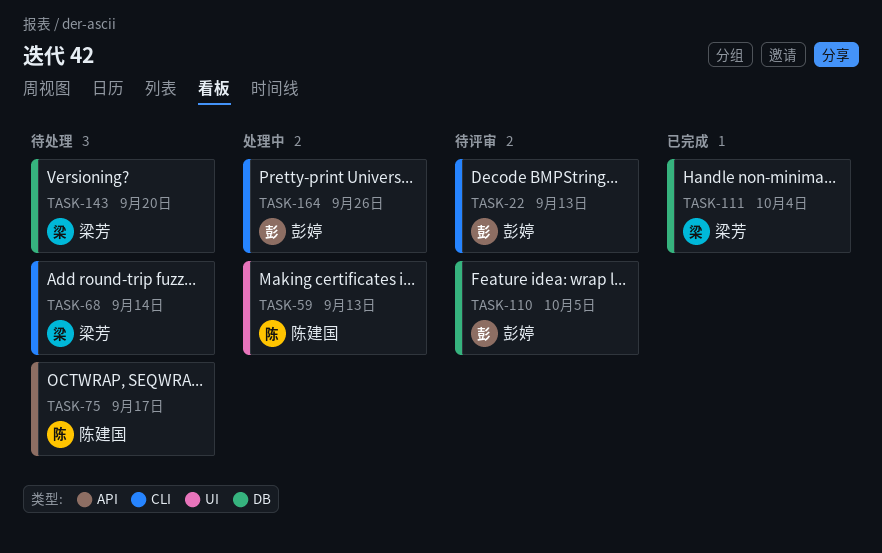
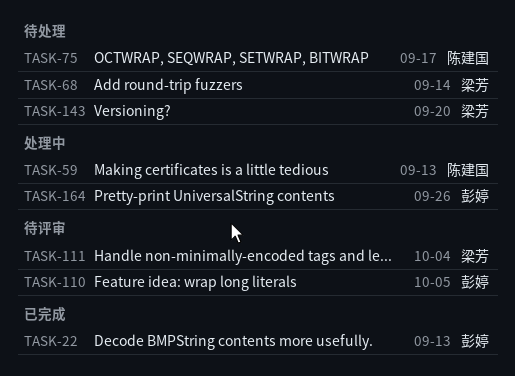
TASK-22, status: 待评审 -> 已完成
TASK-111, status: 已完成 -> 待评审

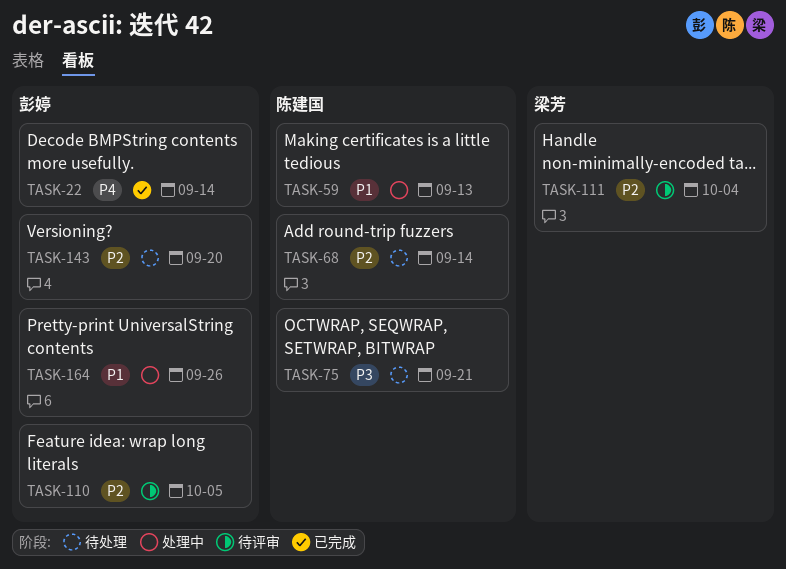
TASK-22, due: Sep 13 -> Sep 14
TASK-68, owner: 梁芳 -> 陈建国
TASK-75, due: Sep 17 -> Sep 21
TASK-143, owner: 梁芳 -> 彭婷

